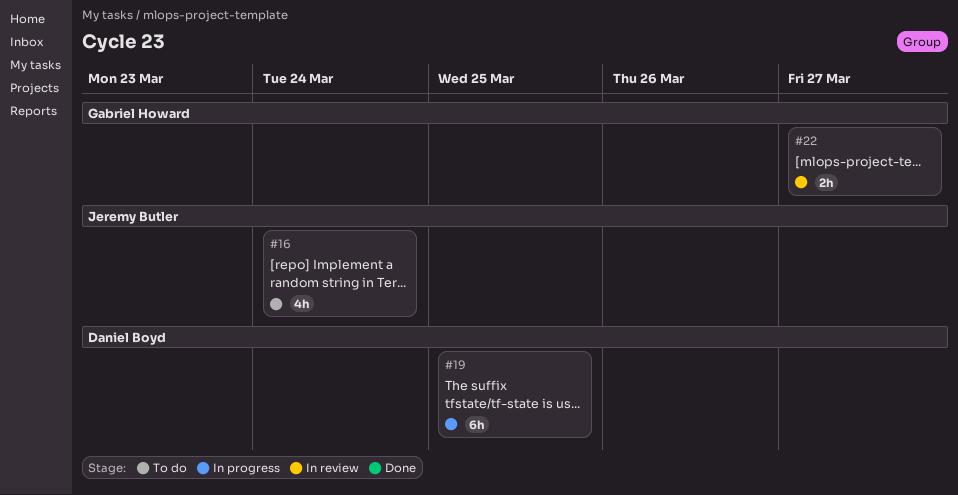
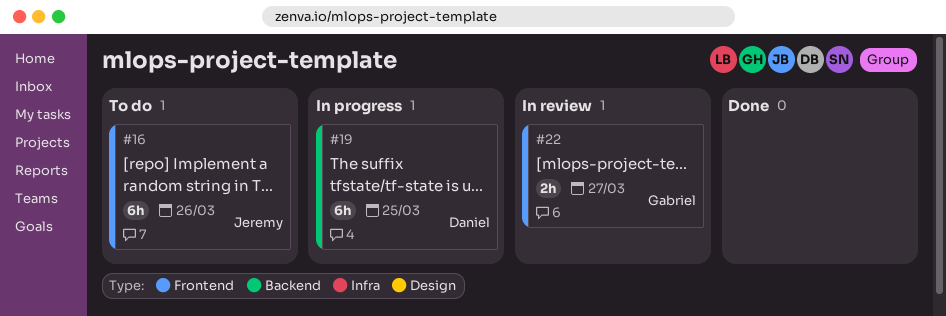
#16, estimate: 4h -> 6h
#16, due: Mar 24 -> Mar 26

